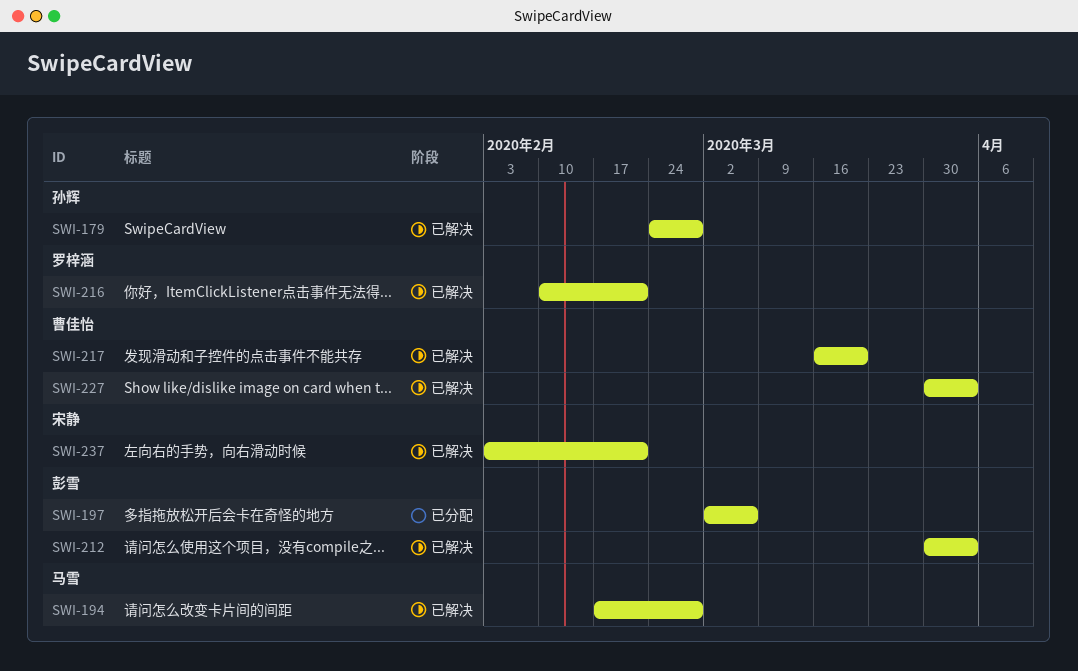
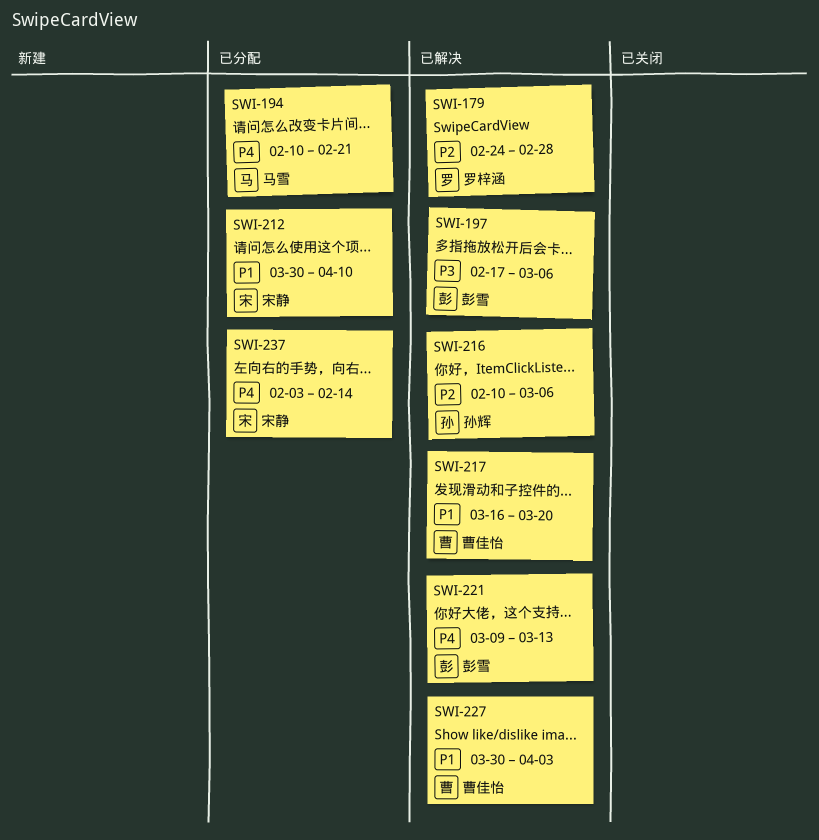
SWI-179, owner: 孙辉 -> 罗梓涵
SWI-194, status: 已解决 -> 已分配
SWI-194, start: Feb 17 -> Feb 10
SWI-194, due: Feb 28 -> Feb 21
SWI-197, status: 已分配 -> 已解决
SWI-197, start: Mar 2 -> Feb 17
SWI-212, status: 已解决 -> 已分配
SWI-212, owner: 彭雪 -> 宋静
SWI-212, due: Apr 3 -> Apr 10
SWI-216, owner: 罗梓涵 -> 孙辉
SWI-216, due: Feb 21 -> Mar 6
SWI-221: none -> present
SWI-237, status: 已解决 -> 已分配
SWI-237, due: Feb 21 -> Feb 14

